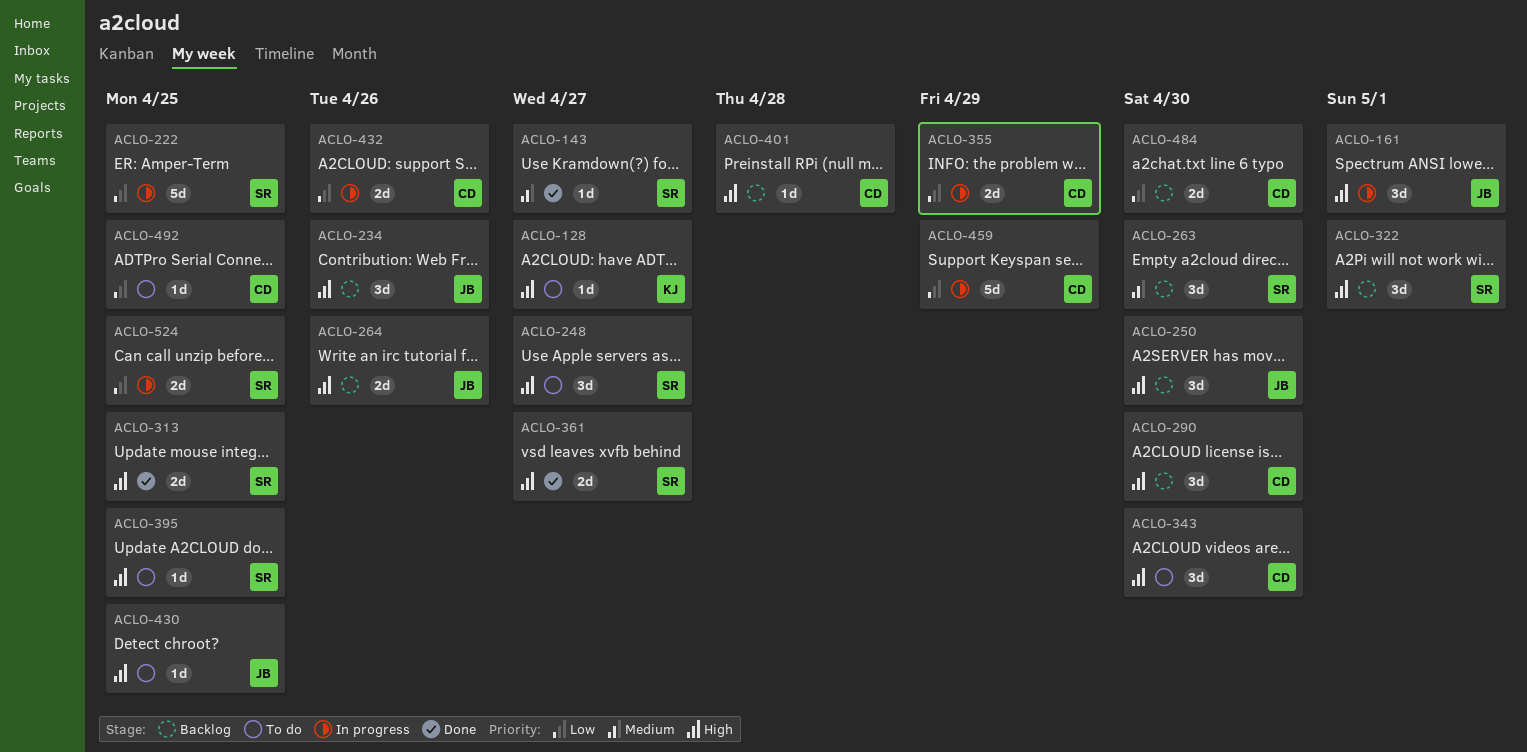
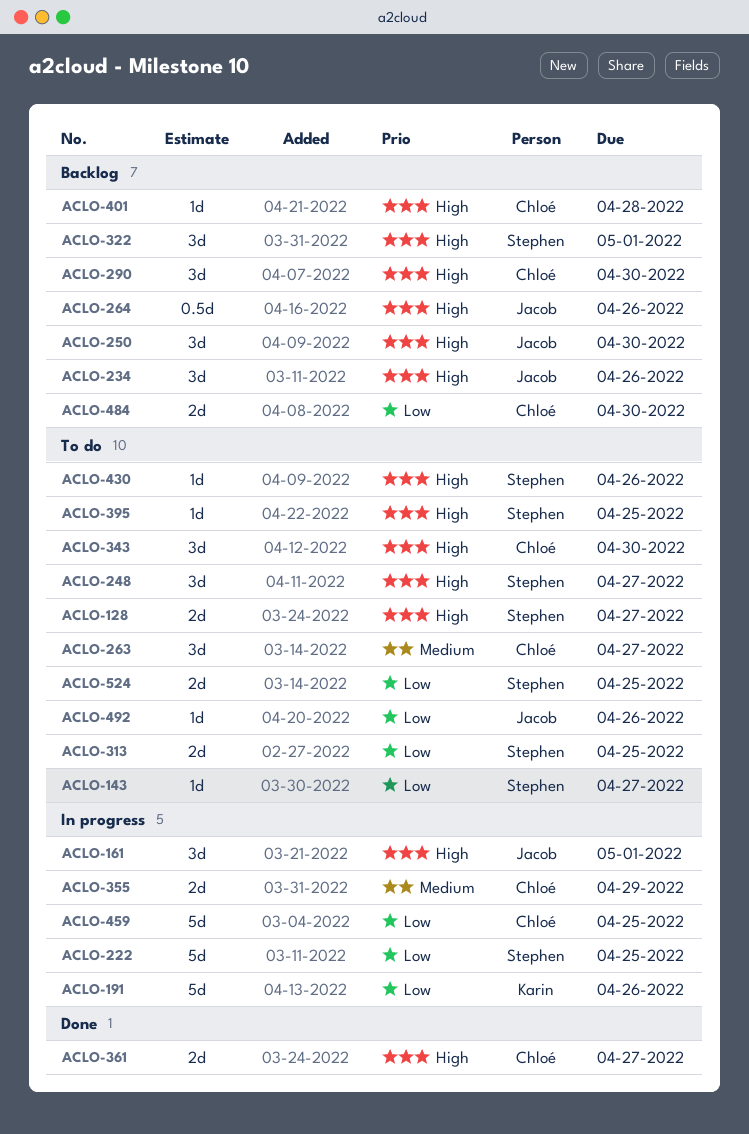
ACLO-128, owner: Karin -> Stephen
ACLO-128, estimate: 1d -> 2d
ACLO-143, status: Done -> To do
ACLO-143, priority: Medium -> Low
ACLO-191: none -> present
ACLO-263, status: Backlog -> To do
ACLO-263, owner: Stephen -> Chloé
ACLO-263, due: Apr 30 -> Apr 27
ACLO-264, estimate: 2d -> 0.5d
ACLO-313, status: Done -> To do
ACLO-313, priority: High -> Low
ACLO-355, priority: Low -> Medium
ACLO-361, owner: Stephen -> Chloé
ACLO-430, owner: Jacob -> Stephen
ACLO-430, due: Apr 25 -> Apr 26
ACLO-432: present -> none
ACLO-459, due: Apr 29 -> Apr 25
ACLO-492, owner: Chloé -> Jacob
ACLO-492, due: Apr 25 -> Apr 26
ACLO-524, status: In progress -> To do

